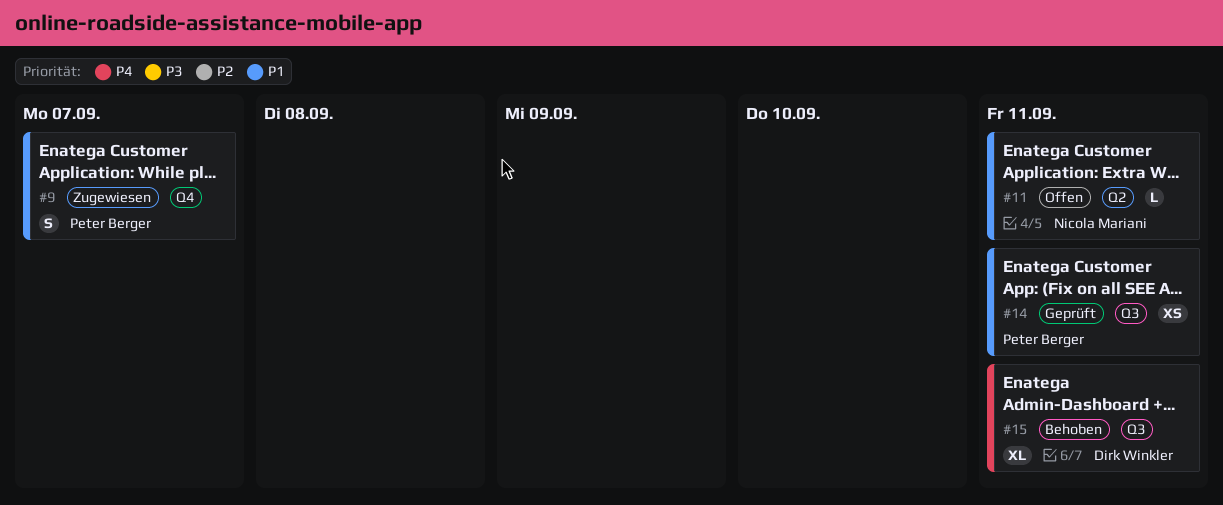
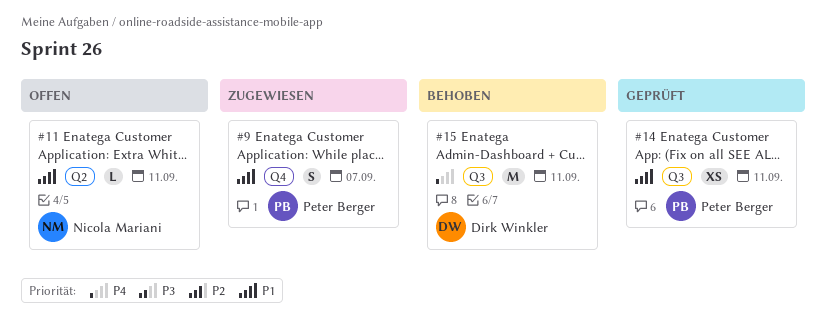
#15, estimate: XL -> M

